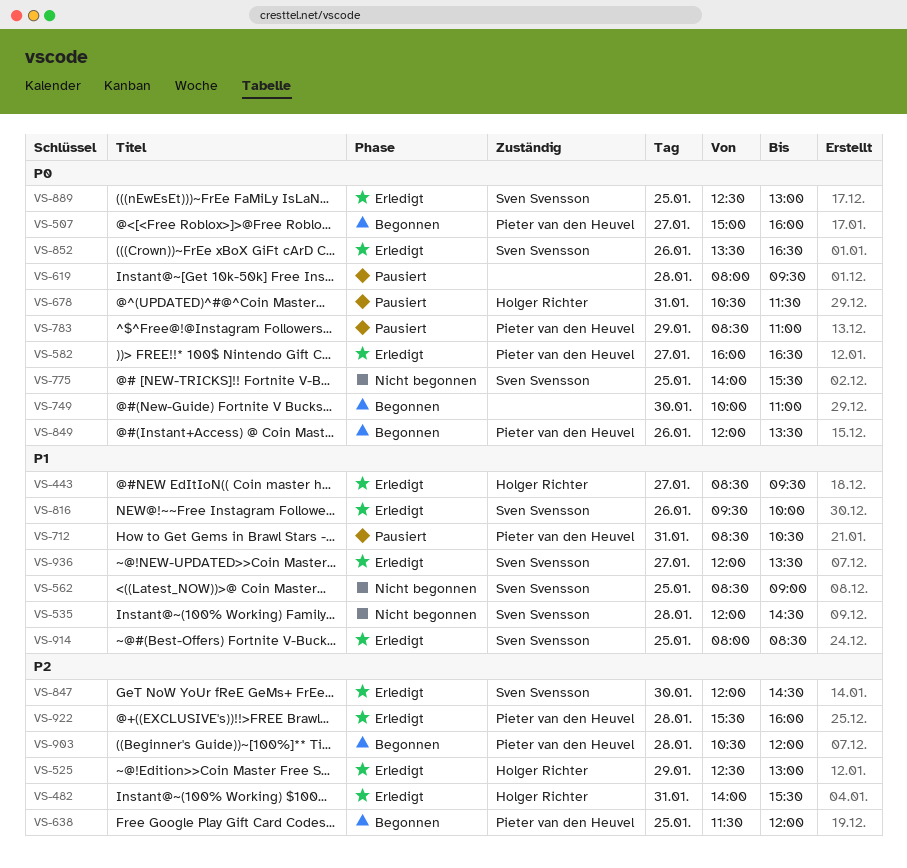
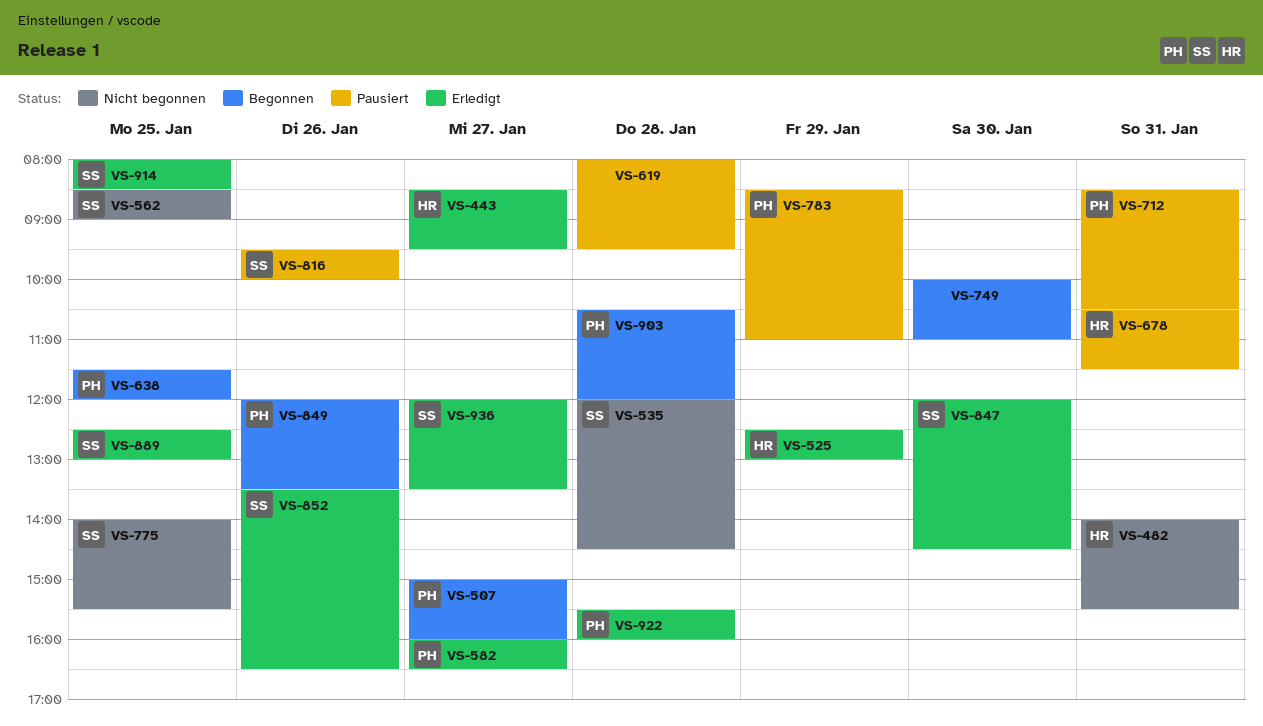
VS-482, status: Erledigt -> Nicht begonnen
VS-816, status: Erledigt -> Pausiert

